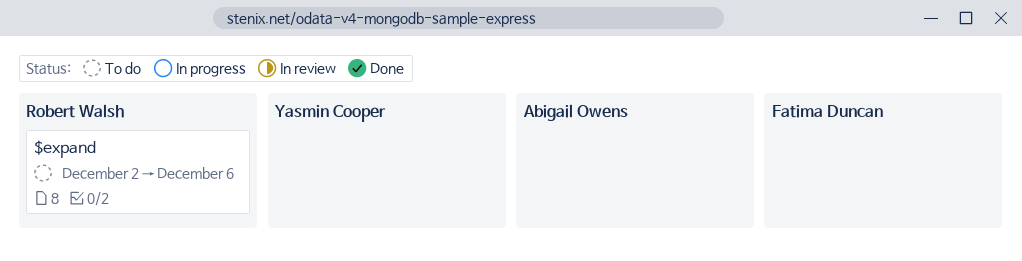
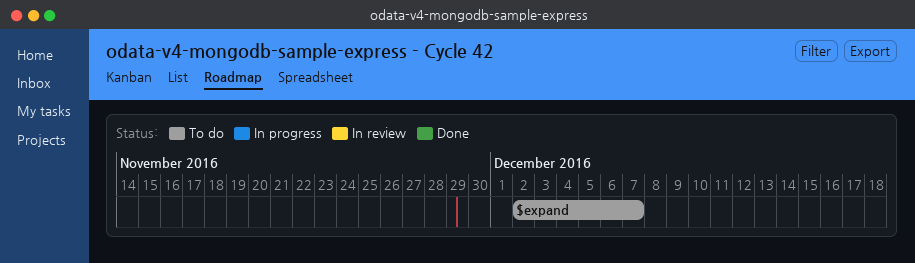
$expand, due: Dec 6 -> Dec 7

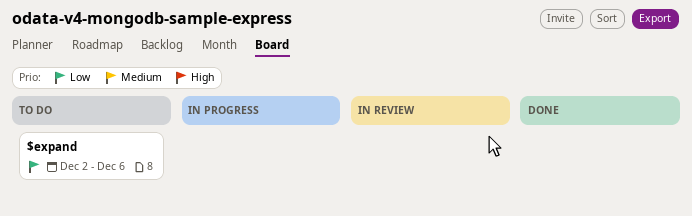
$expand, due: Dec 7 -> Dec 6

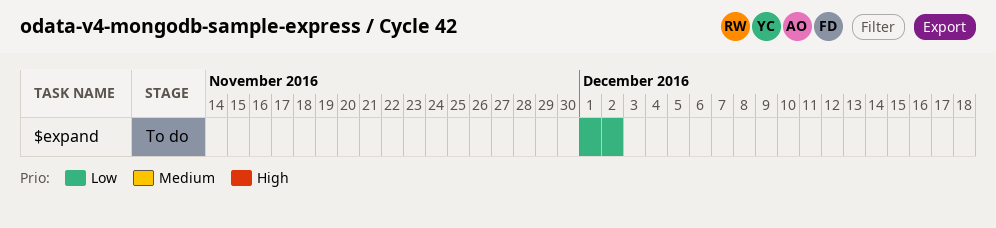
$expand, start: Dec 2 -> Dec 1
$expand, due: Dec 6 -> Dec 2

